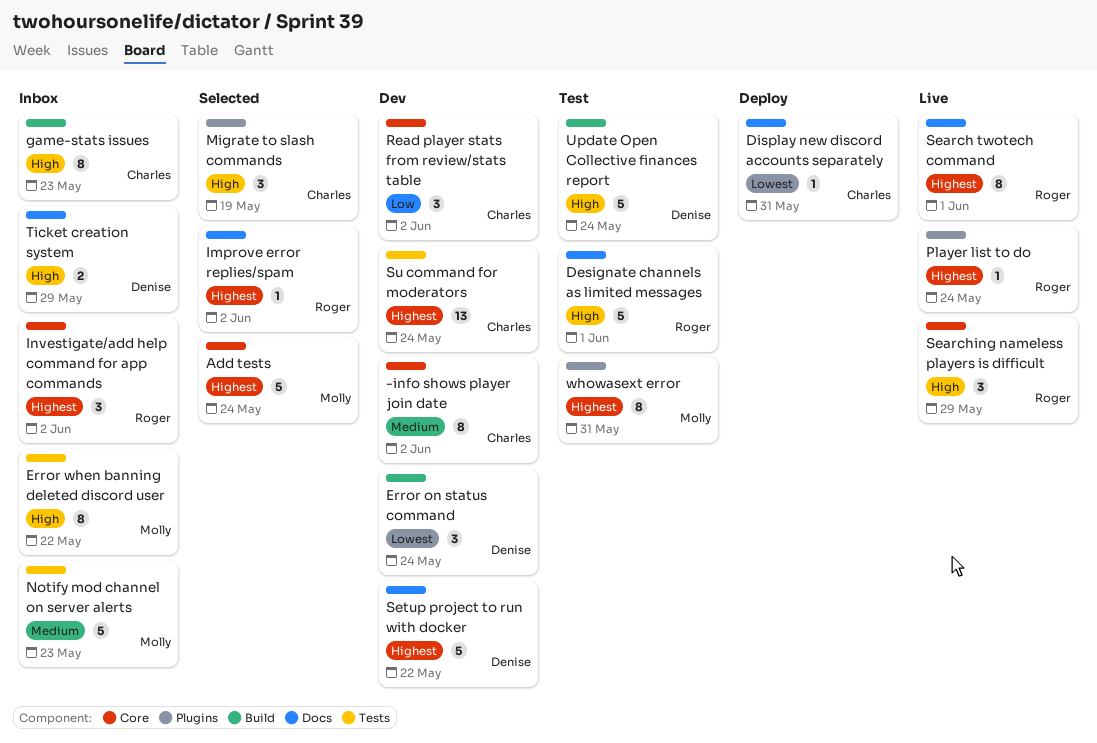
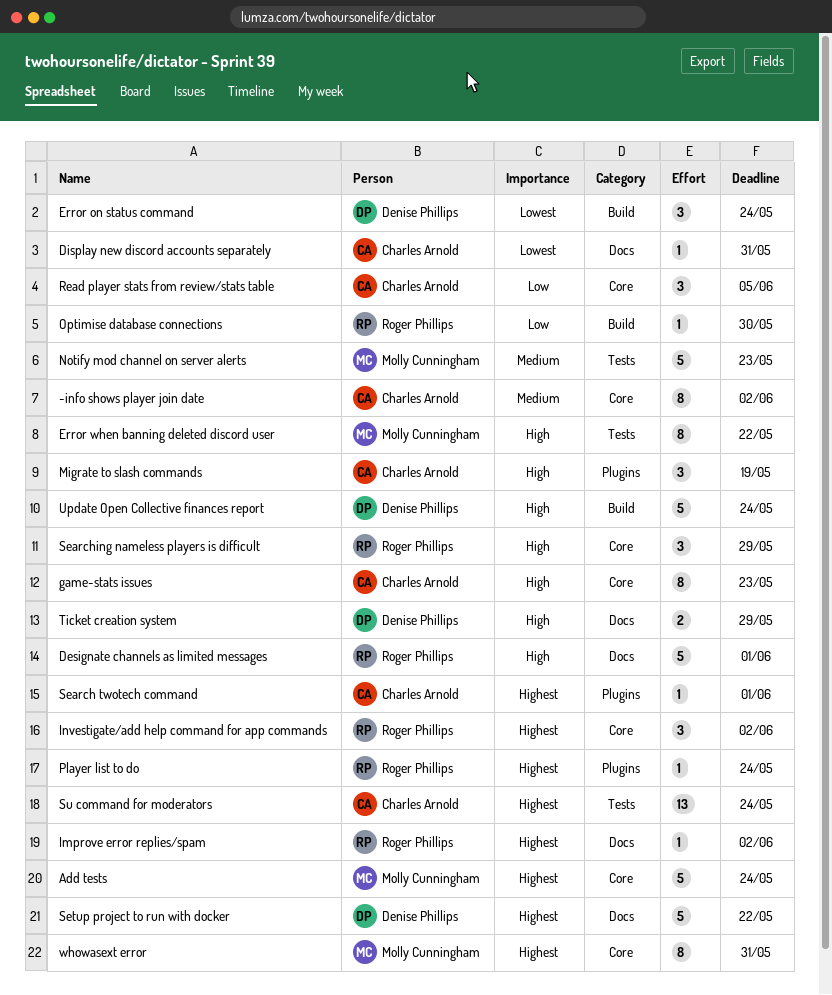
game-stats issues, label: Build -> Core
Optimise database connections: none -> present
Read player stats from review/stats table, due: Jun 2 -> Jun 5
Search twotech command, owner: Roger Phillips -> Charles Arnold
Search twotech command, label: Docs -> Plugins
Search twotech command, estimate: 8 -> 1
whowasext error, label: Plugins -> Core

